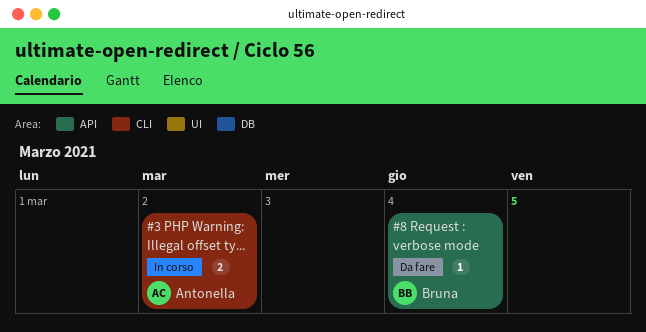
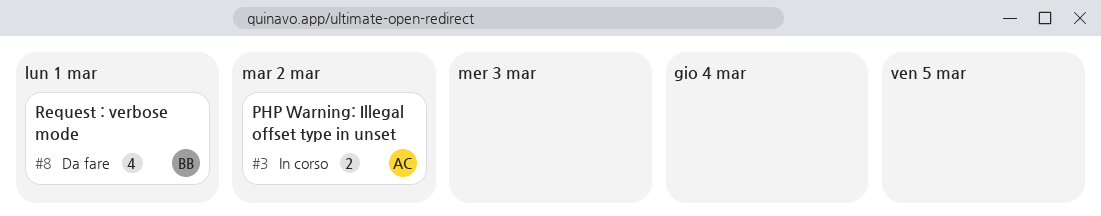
#8, estimate: 1 -> 4
#8, due: Mar 4 -> Mar 1

